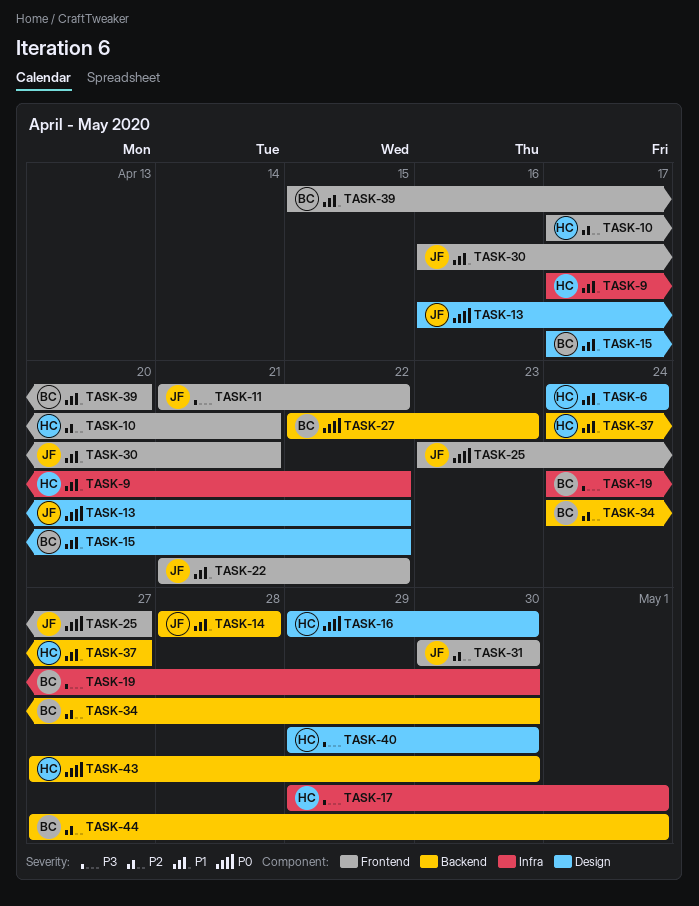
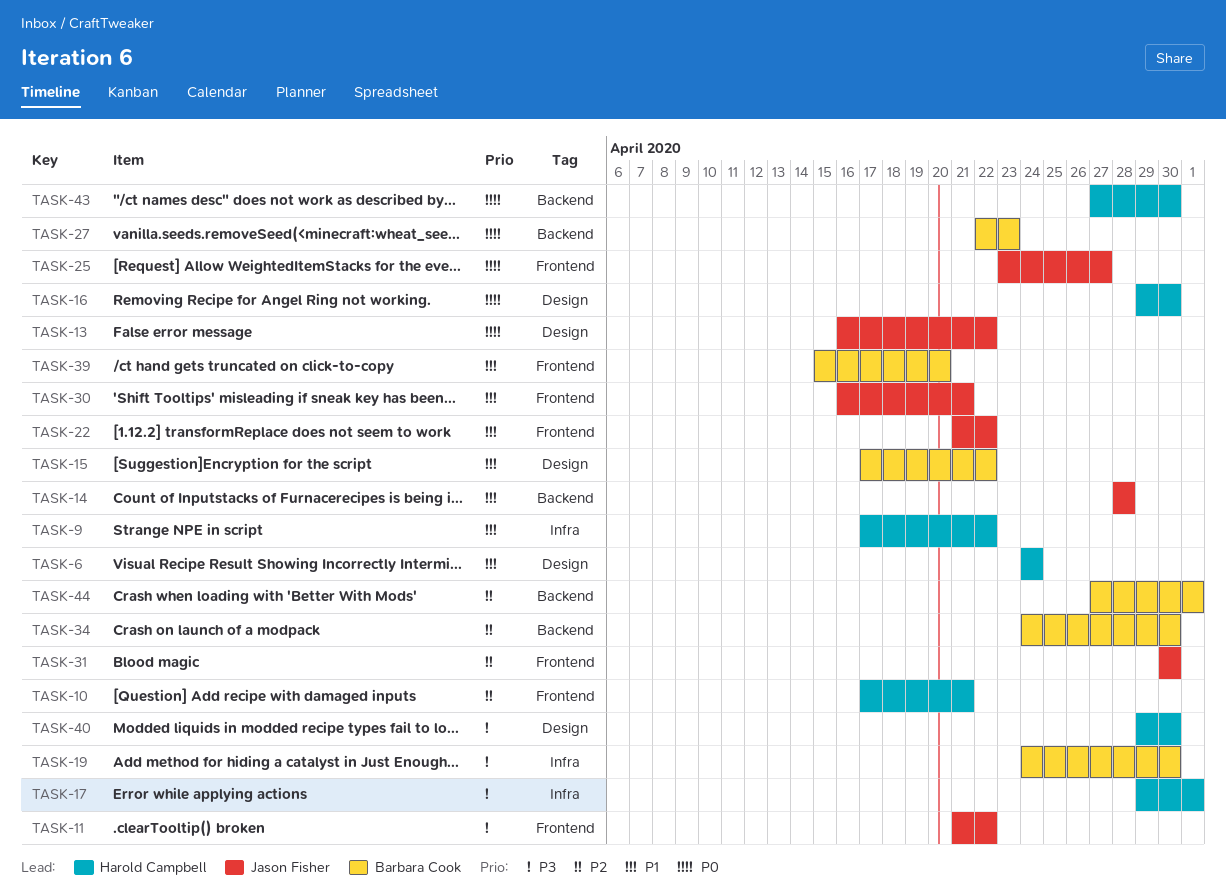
TASK-37: present -> none

